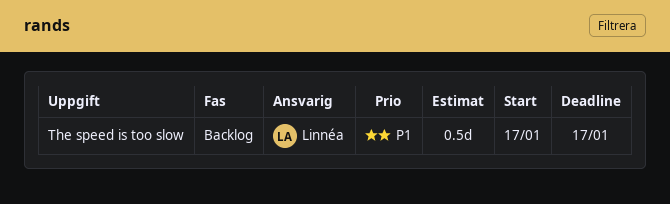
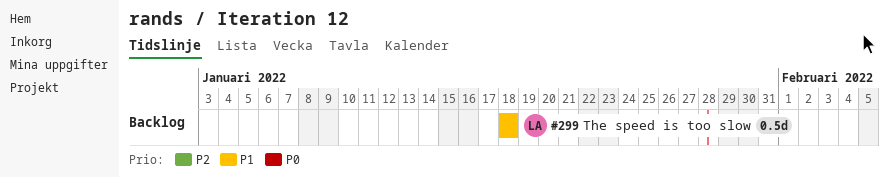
The speed is too slow, start: Jan 17 -> Jan 18
The speed is too slow, due: Jan 17 -> Jan 18

